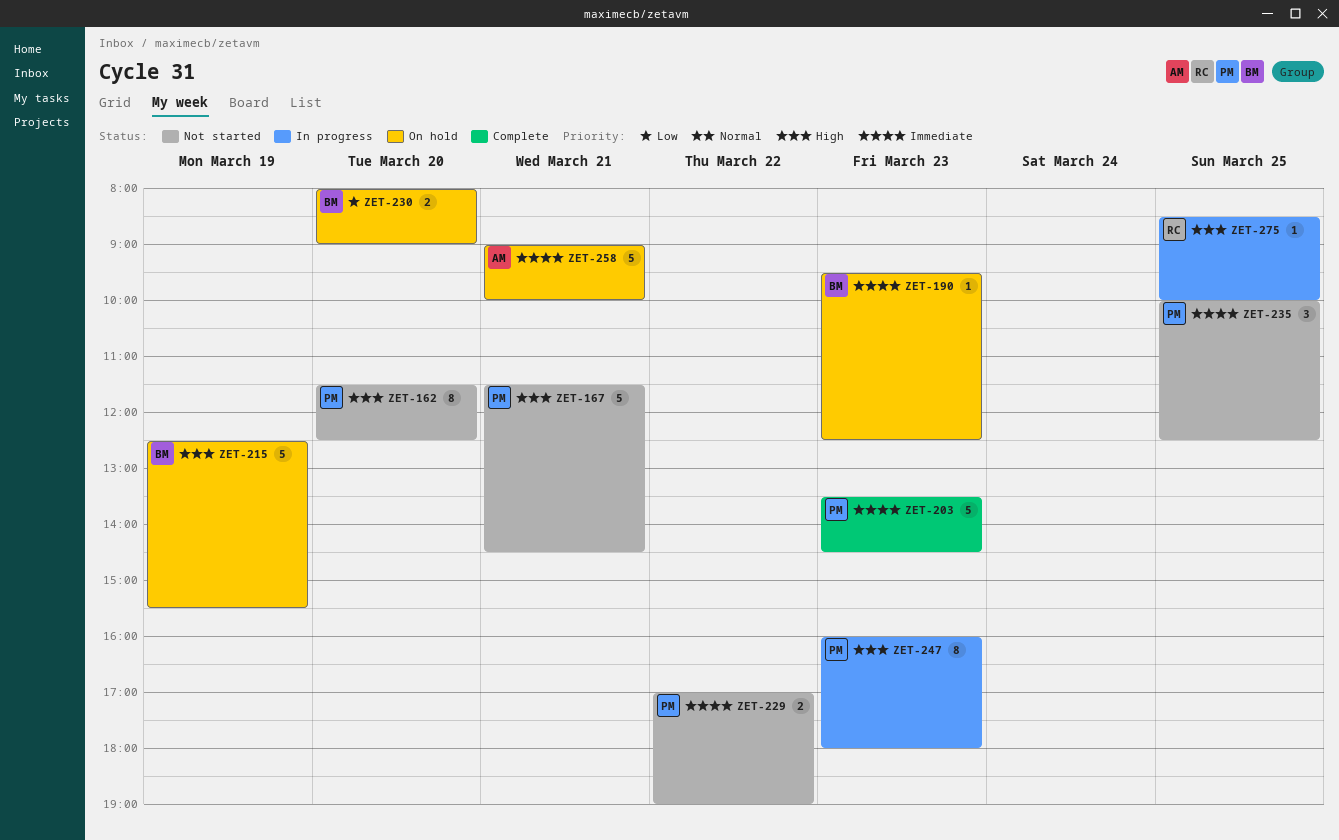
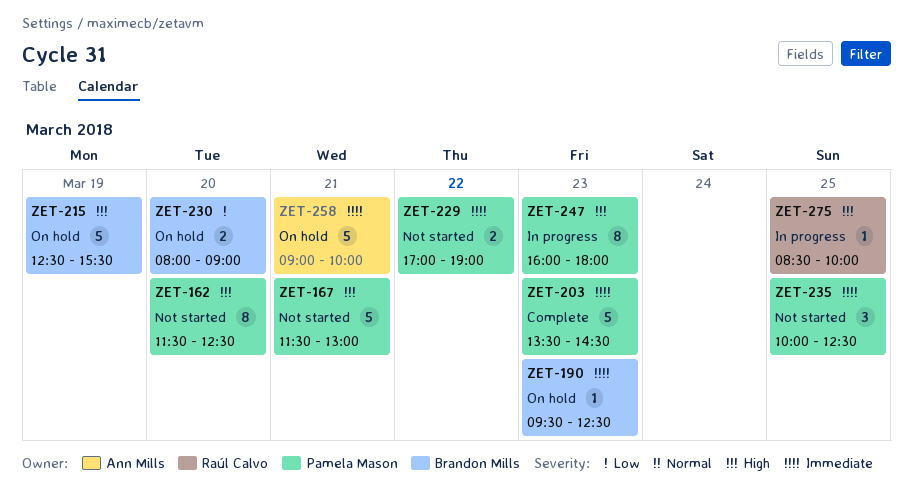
ZET-167, ends: 14:30 -> 13:00

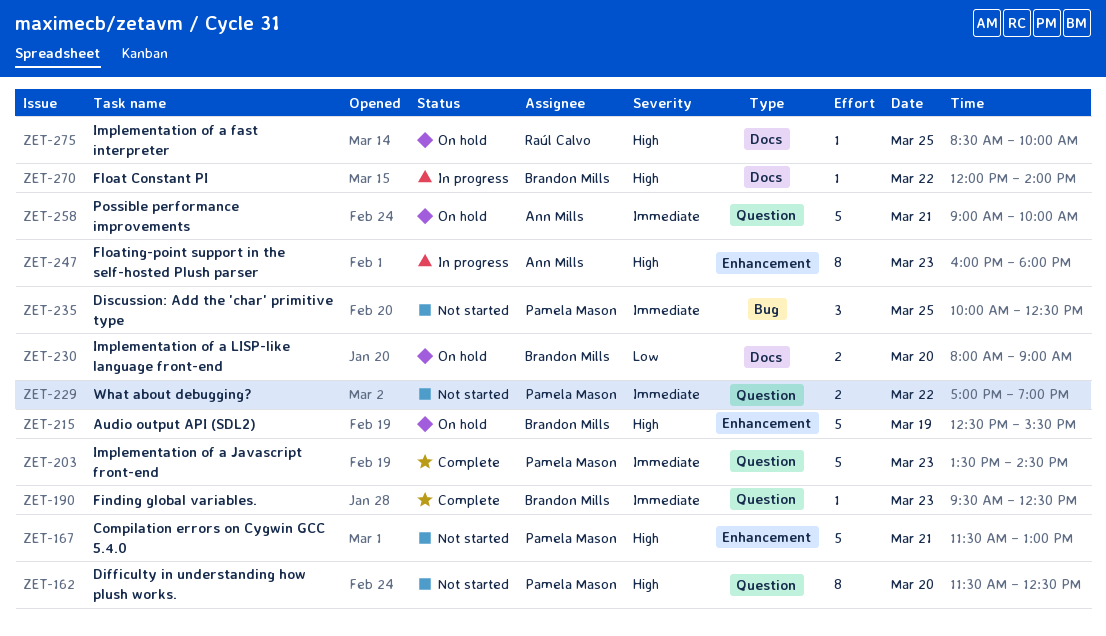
ZET-190, status: On hold -> Complete
ZET-247, owner: Pamela Mason -> Ann Mills
ZET-270: none -> present
ZET-275, status: In progress -> On hold

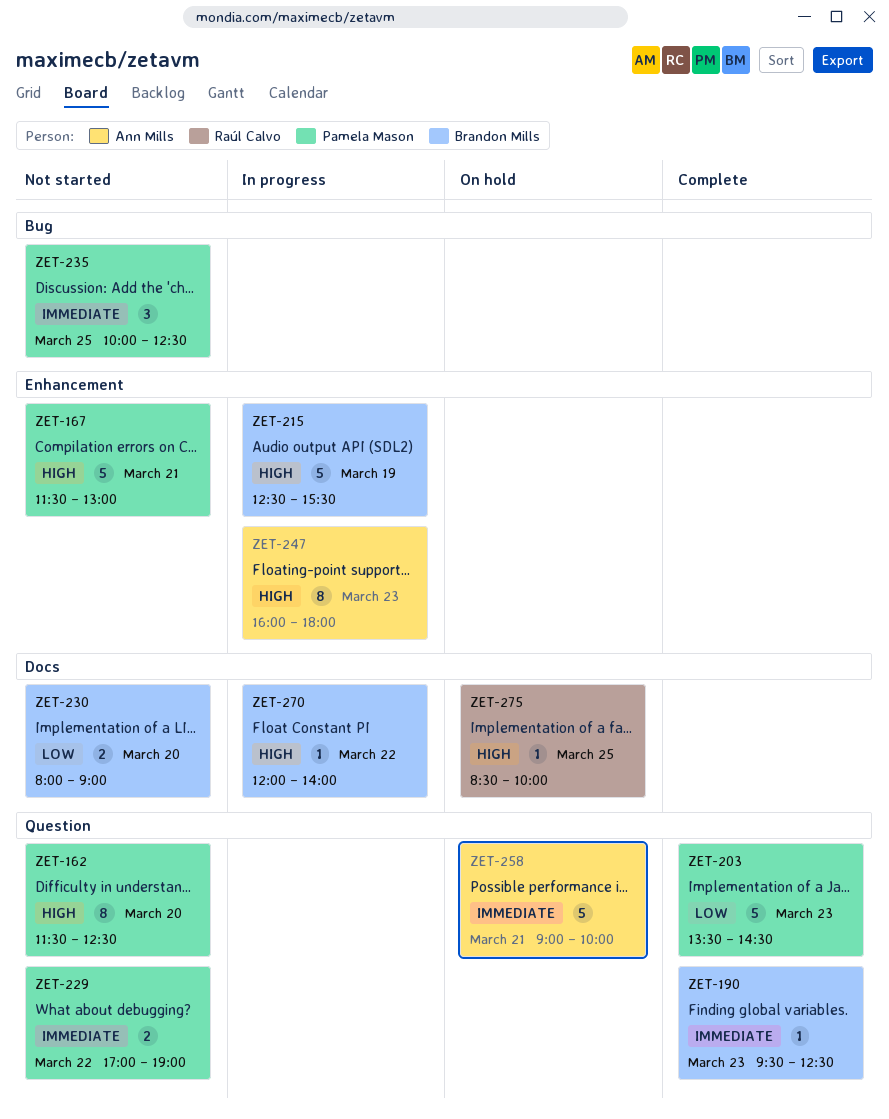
ZET-203, priority: Immediate -> Low
ZET-215, status: On hold -> In progress
ZET-230, status: On hold -> Not started

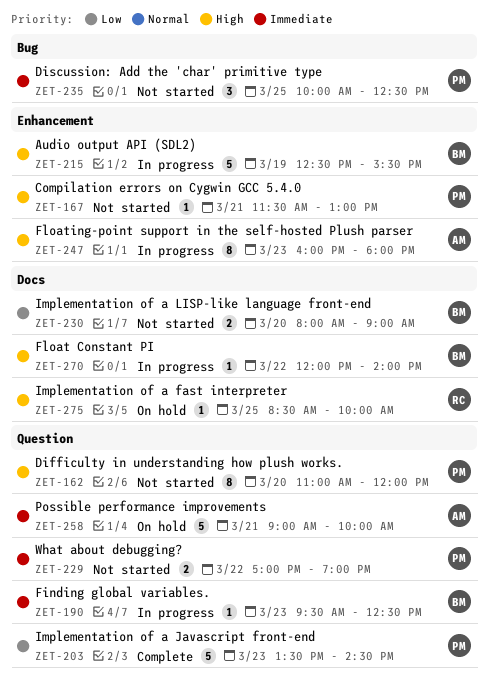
ZET-162, begins: 11:30 -> 11:00
ZET-162, ends: 12:30 -> 12:00
ZET-167, estimate: 5 -> 1
ZET-190, status: Complete -> In progress

